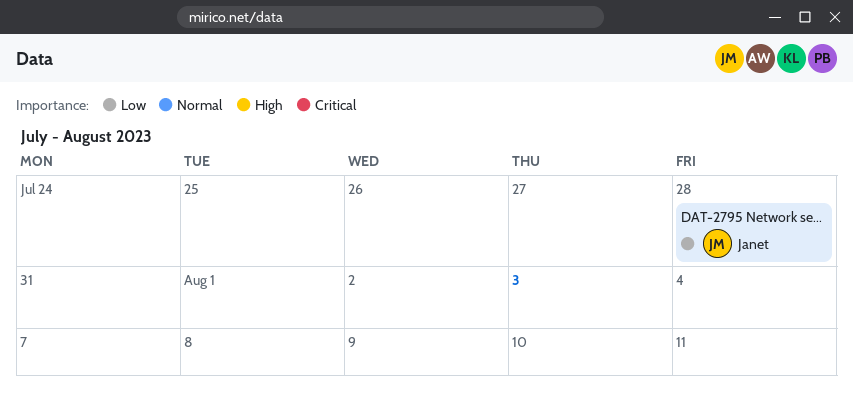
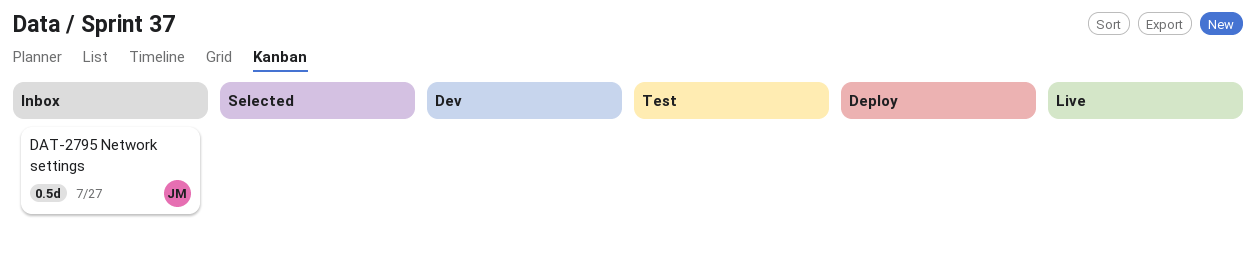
DAT-2795, due: Jul 28 -> Jul 27

